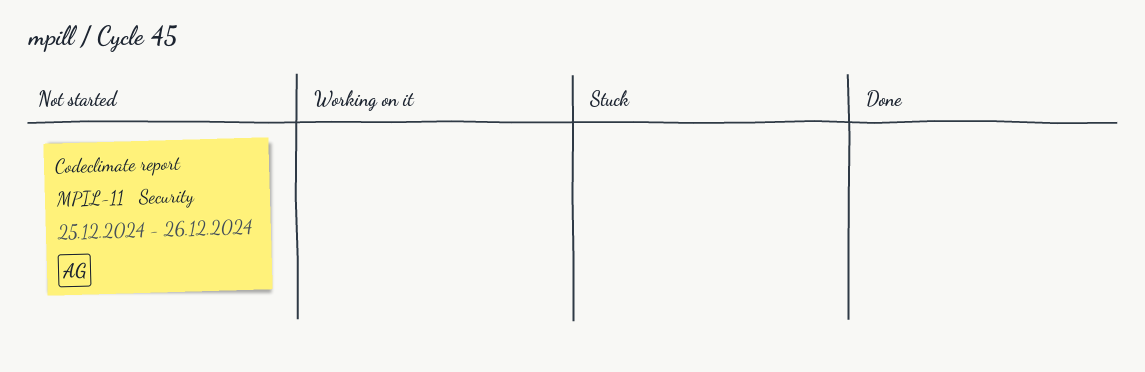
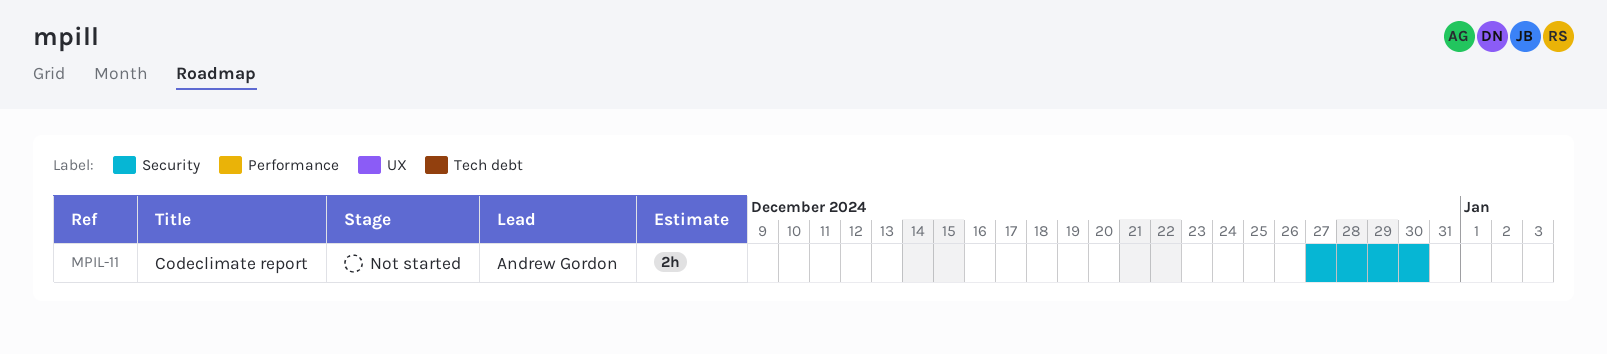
MPIL-11, start: Dec 25 -> Dec 27
MPIL-11, due: Dec 26 -> Dec 30

